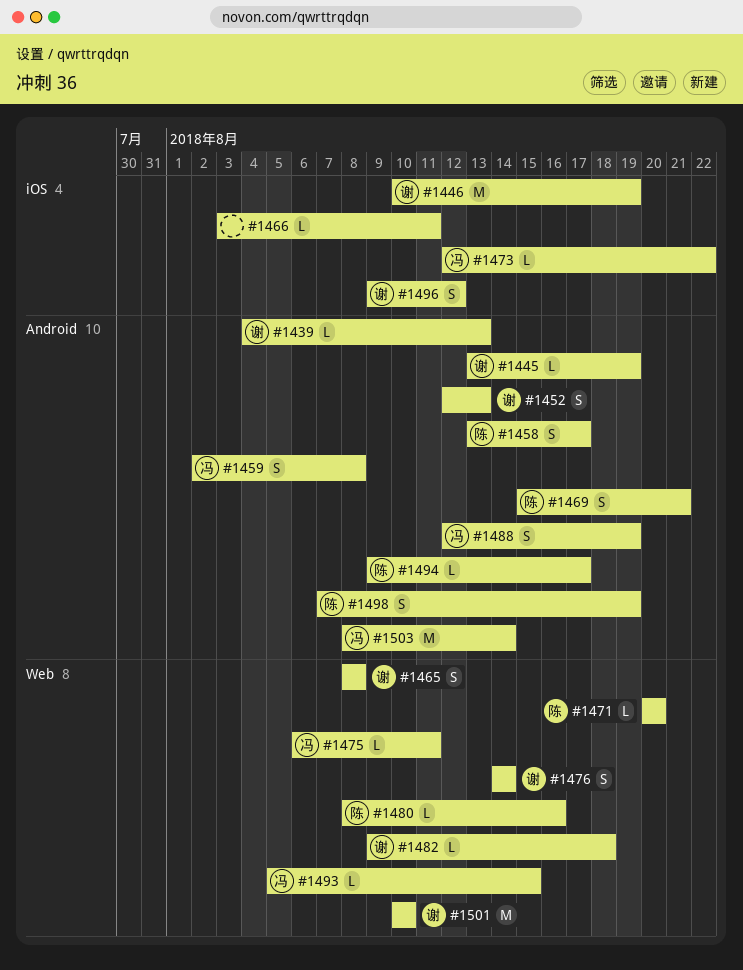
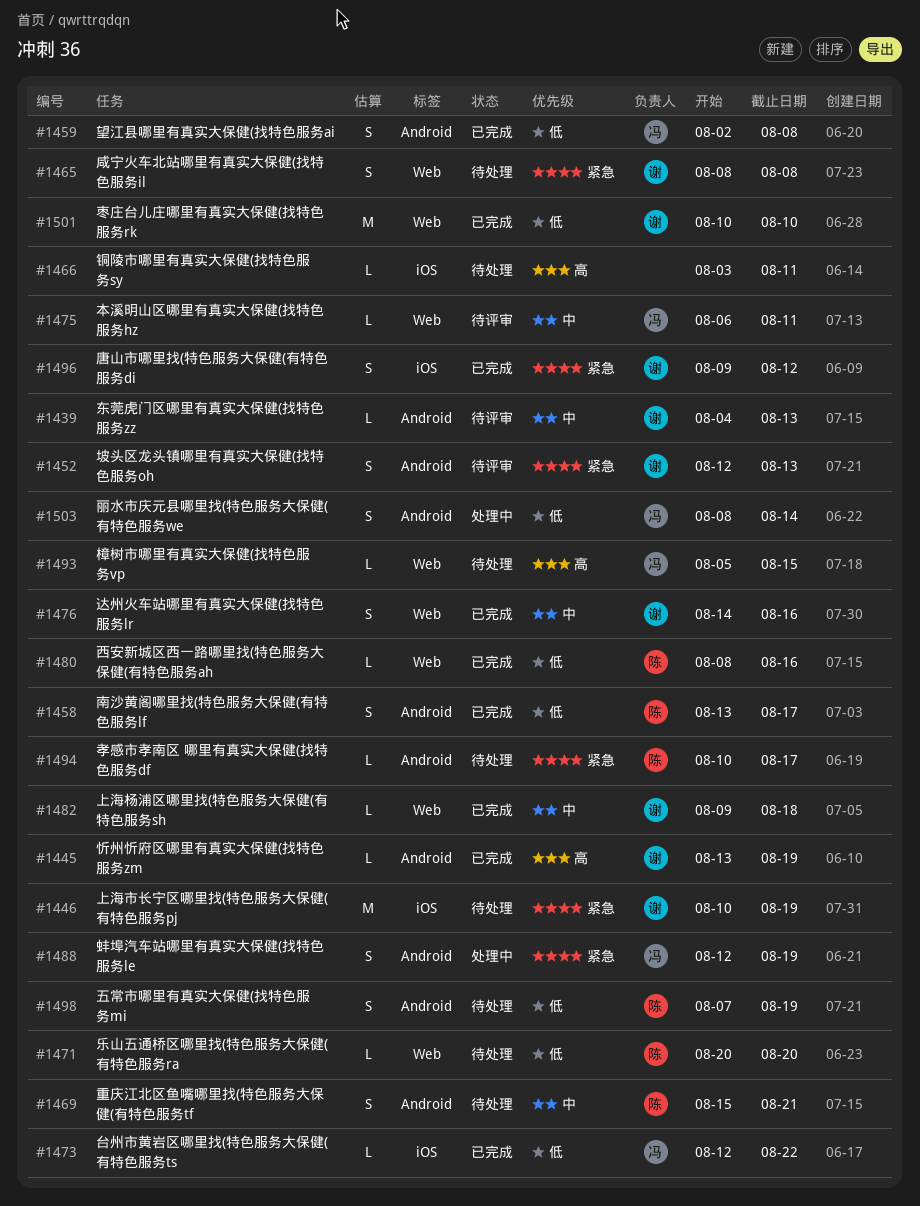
#1476, due: Aug 14 -> Aug 16
#1494, start: Aug 9 -> Aug 10
#1503, estimate: M -> S

